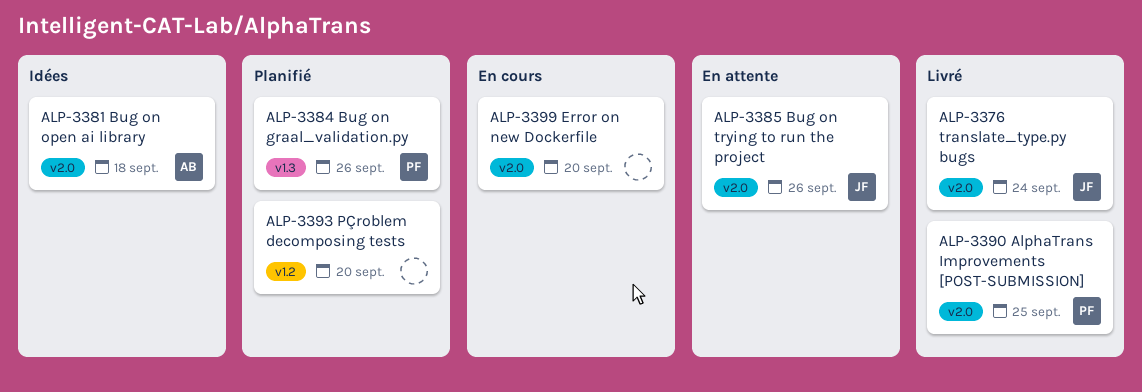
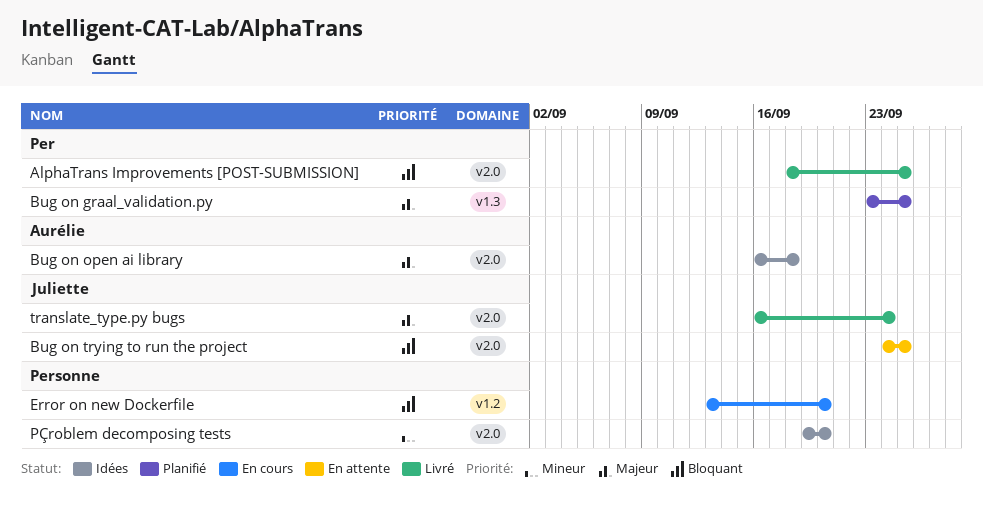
Bug on graal_validation.py, due: Sep 26 -> Sep 25
Bug on trying to run the project, due: Sep 26 -> Sep 25
Error on new Dockerfile, label: v2.0 -> v1.2
PÇroblem decomposing tests, status: Planifié -> Idées
PÇroblem decomposing tests, label: v1.2 -> v2.0

